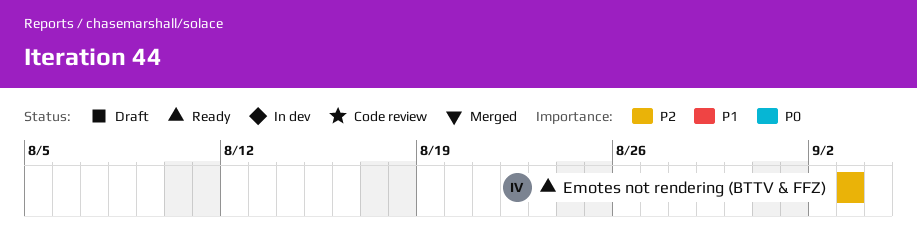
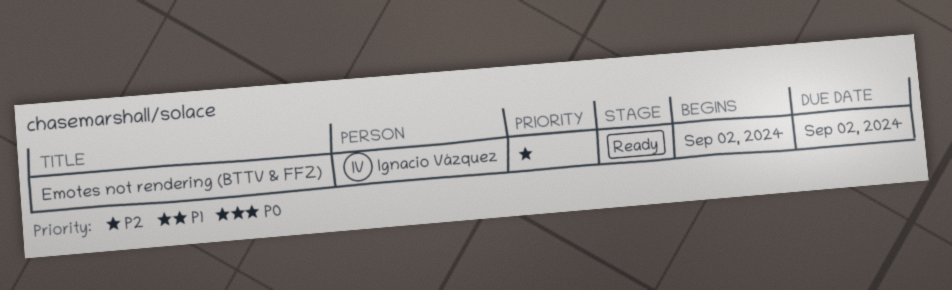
Emotes not rendering (BTTV & FFZ), start: Sep 3 -> Sep 2
Emotes not rendering (BTTV & FFZ), due: Sep 3 -> Sep 2

